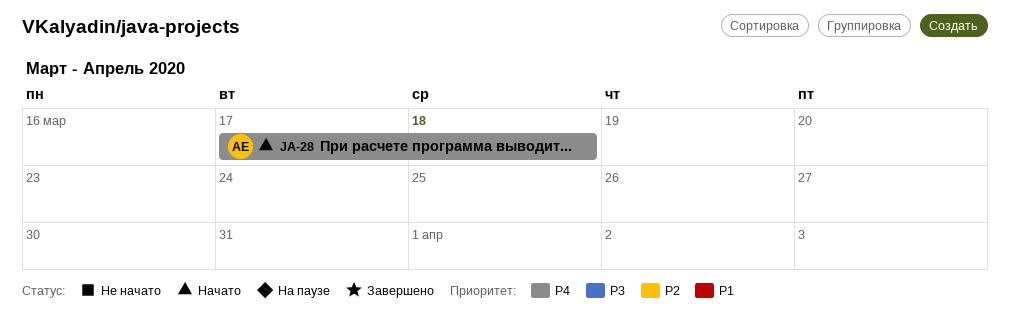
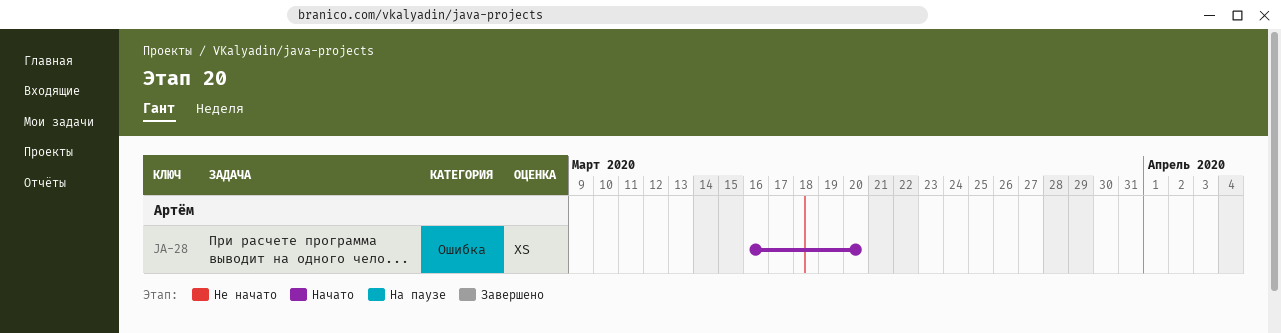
JA-28, start: Mar 17 -> Mar 16
JA-28, due: Mar 18 -> Mar 20

